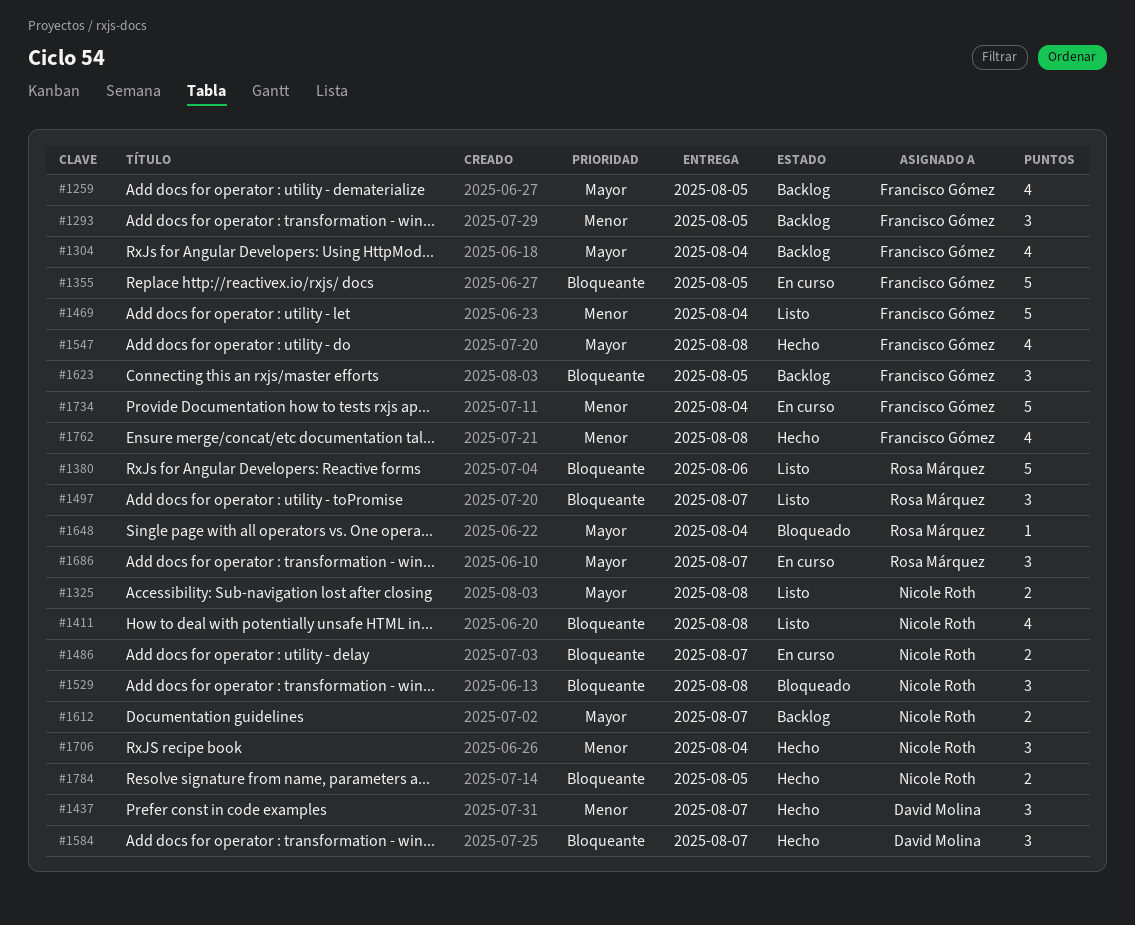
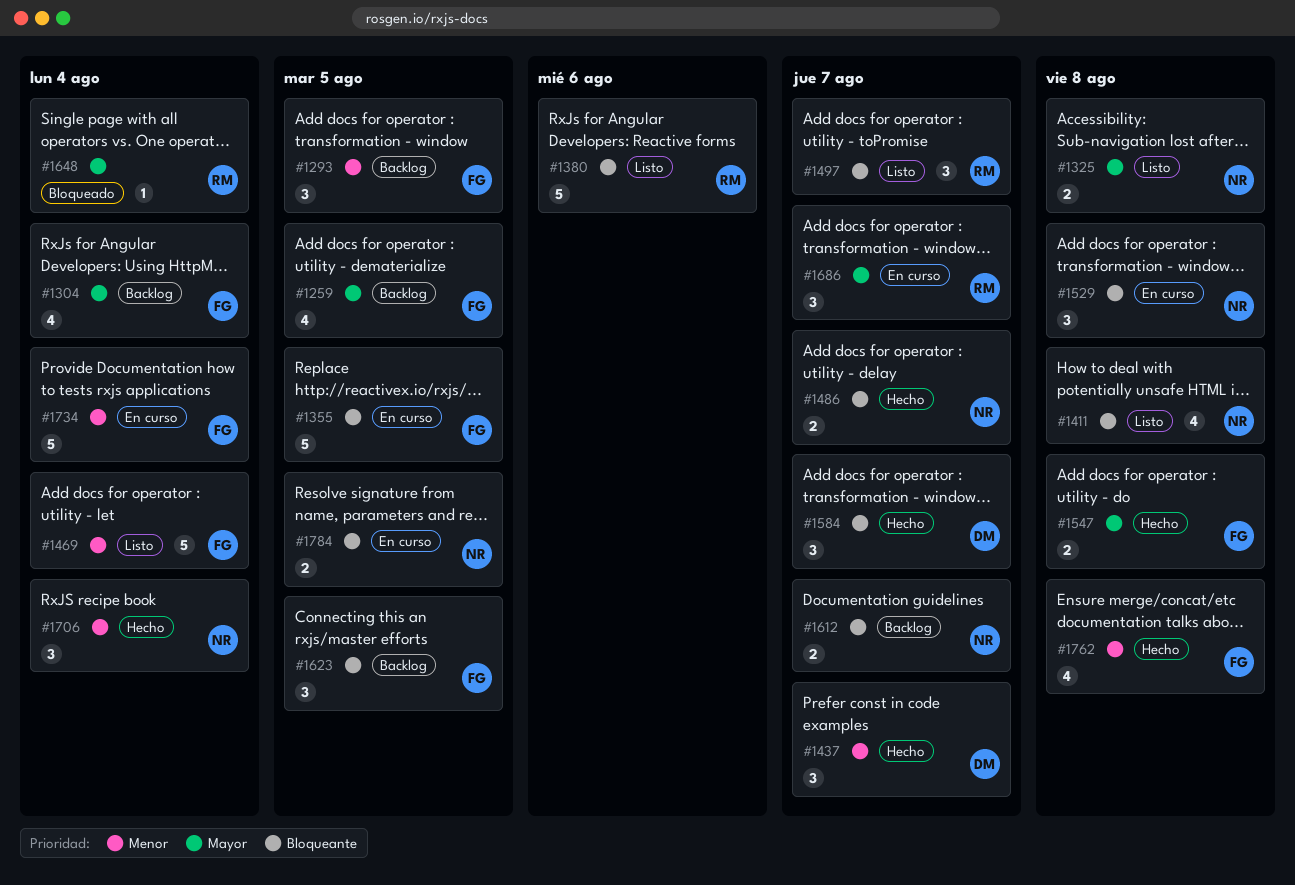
#1486, status: En curso -> Hecho
#1529, status: Bloqueado -> En curso
#1547, estimate: 4 -> 2
#1612, priority: Mayor -> Bloqueante
#1784, status: Hecho -> En curso

